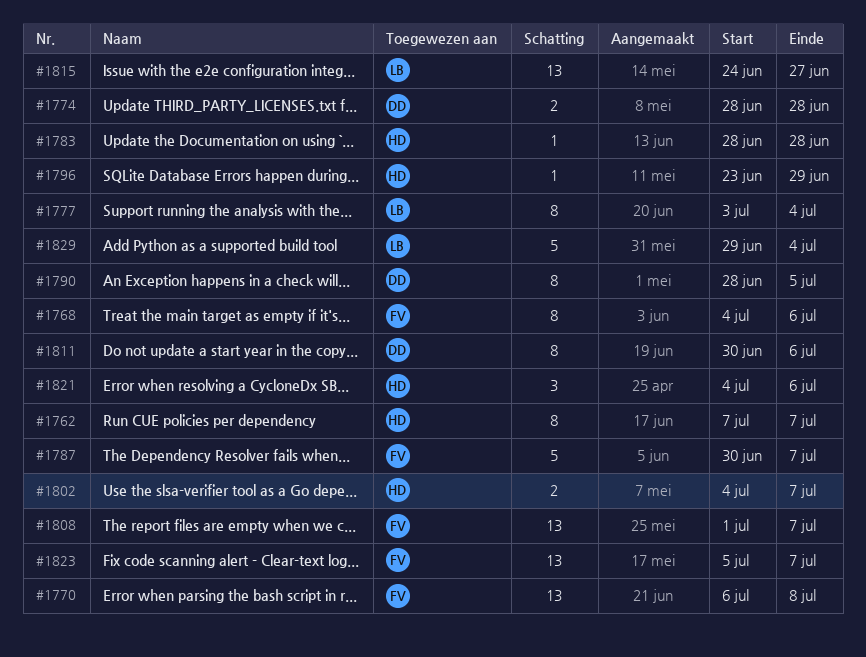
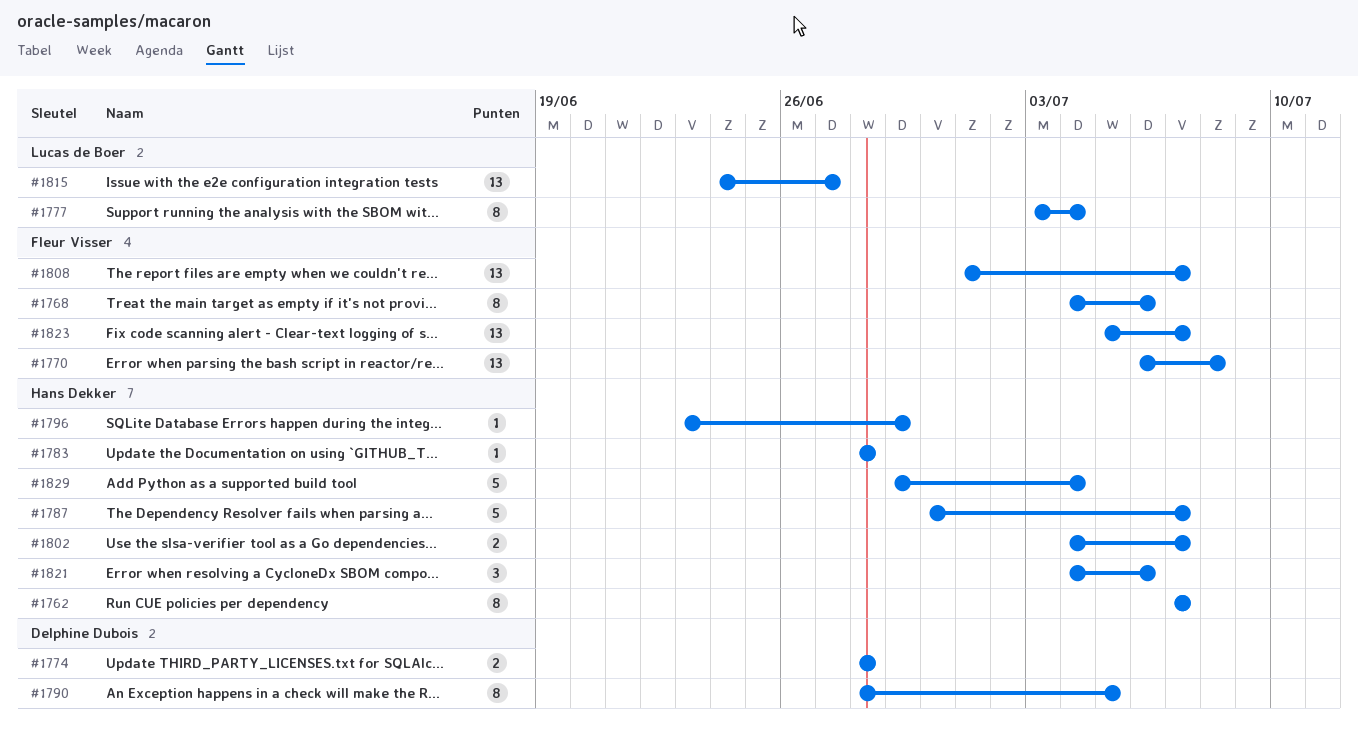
#1787, owner: Fleur Visser -> Hans Dekker
#1811: present -> none
#1829, owner: Lucas de Boer -> Hans Dekker

